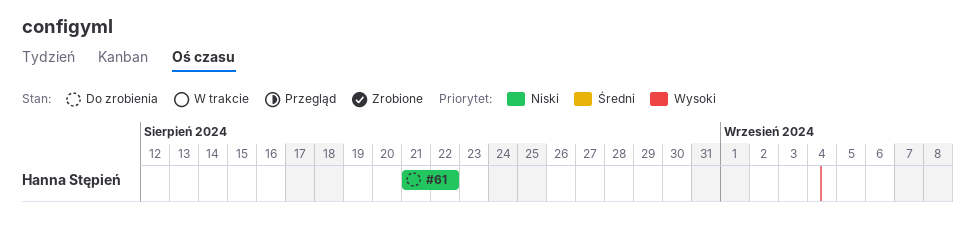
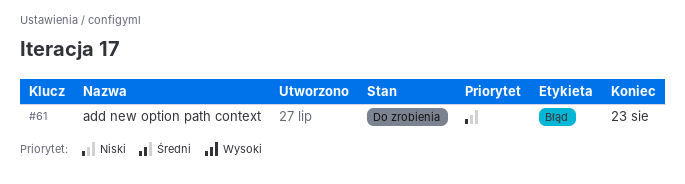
#61, due: Aug 22 -> Aug 23

